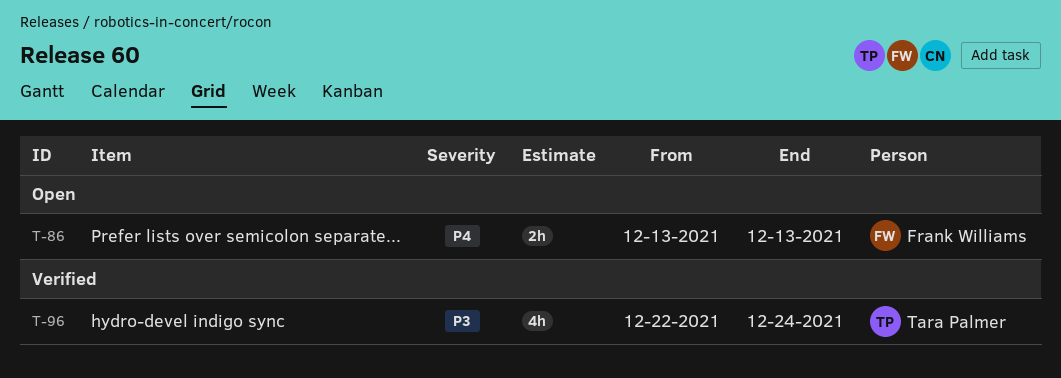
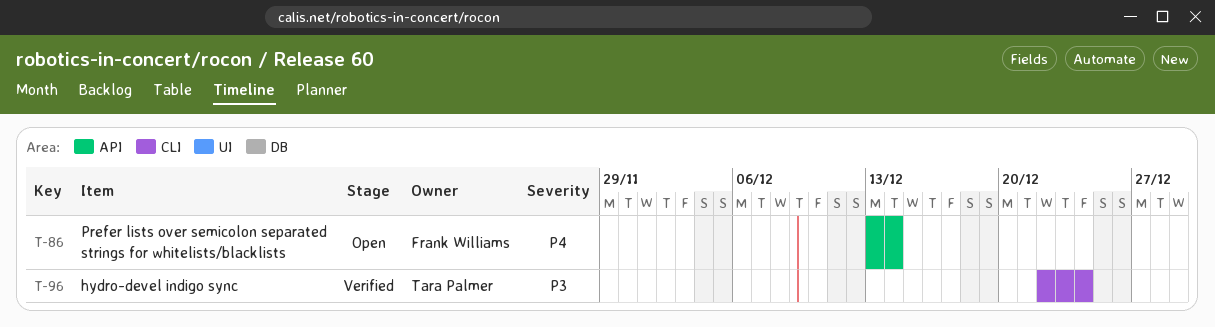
T-86, due: Dec 13 -> Dec 14

